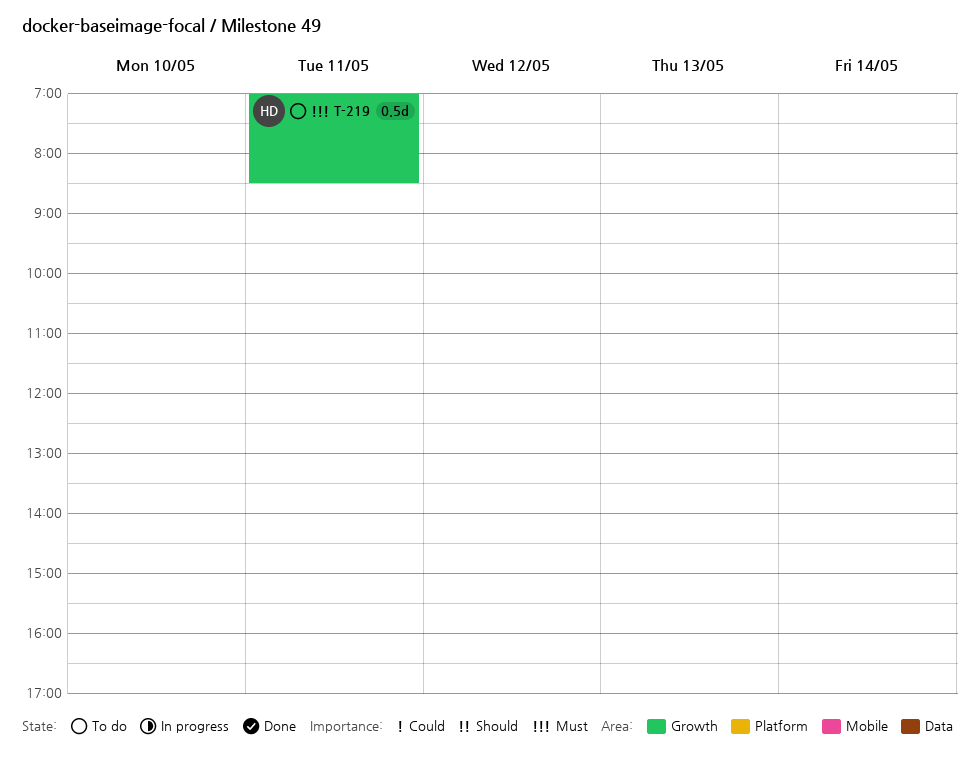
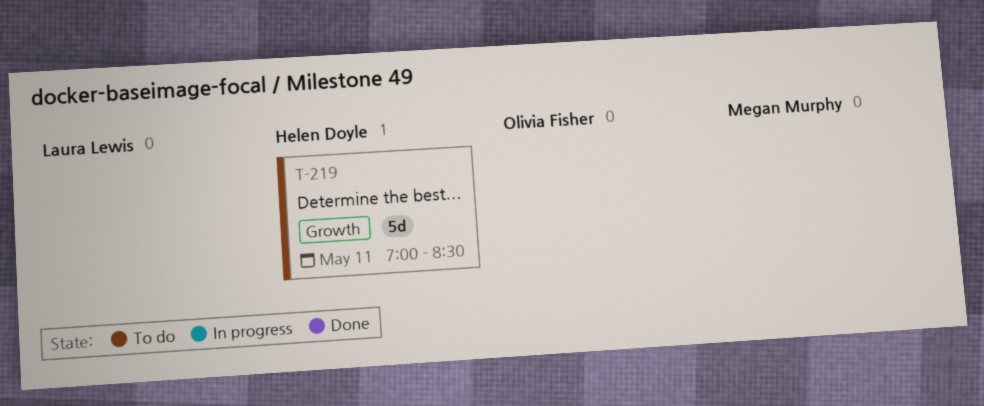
T-219, estimate: 0.5d -> 5d

